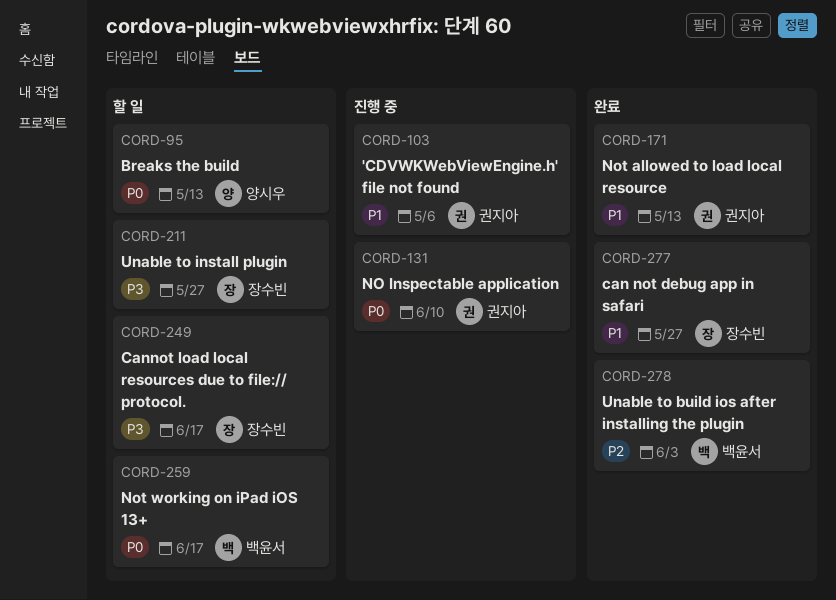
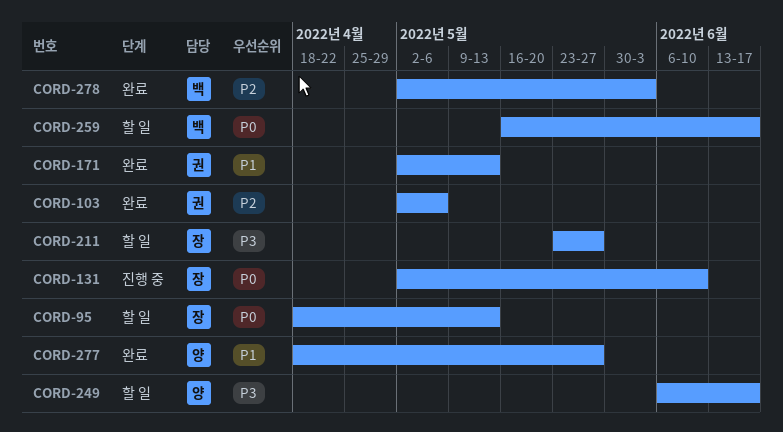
CORD-95, owner: 양시우 -> 장수빈
CORD-103, status: 진행 중 -> 완료
CORD-103, priority: P1 -> P2
CORD-131, owner: 권지아 -> 장수빈
CORD-249, owner: 장수빈 -> 양시우
CORD-277, owner: 장수빈 -> 양시우

